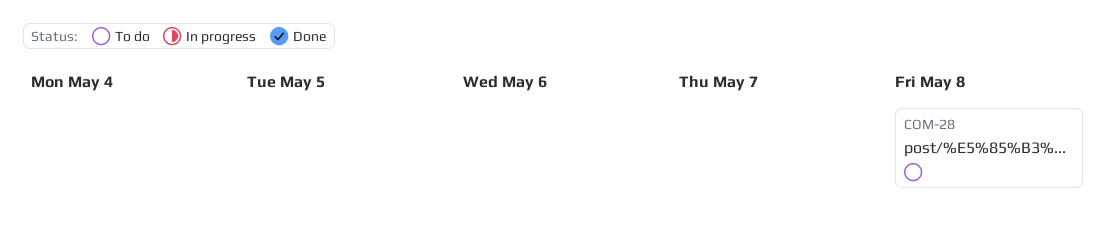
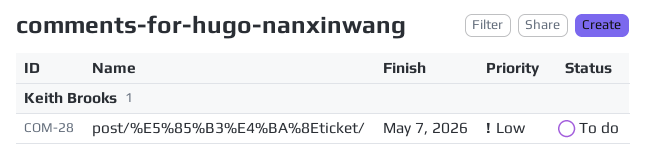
COM-28, due: May 8 -> May 7

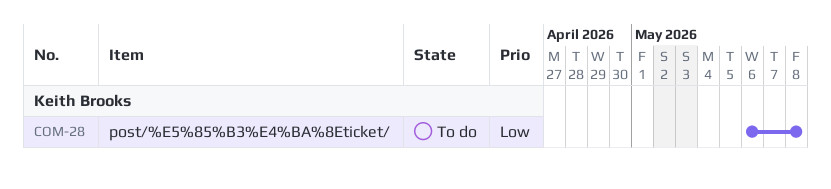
COM-28, due: May 7 -> May 8

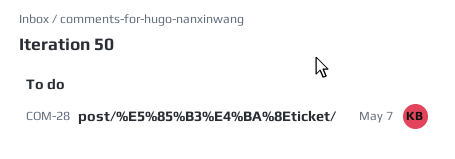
COM-28, due: May 8 -> May 7

